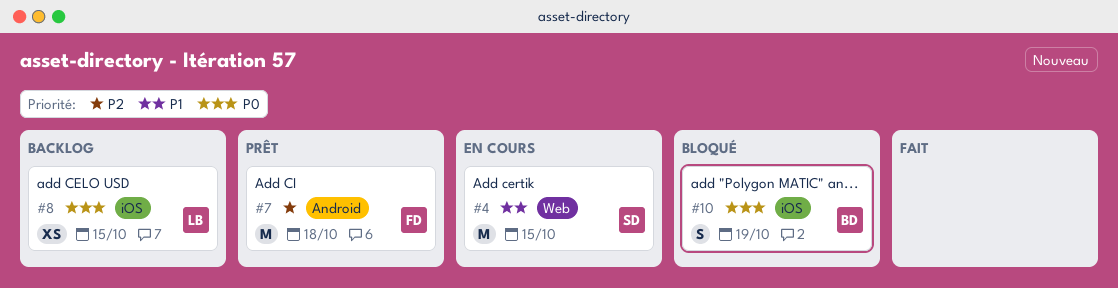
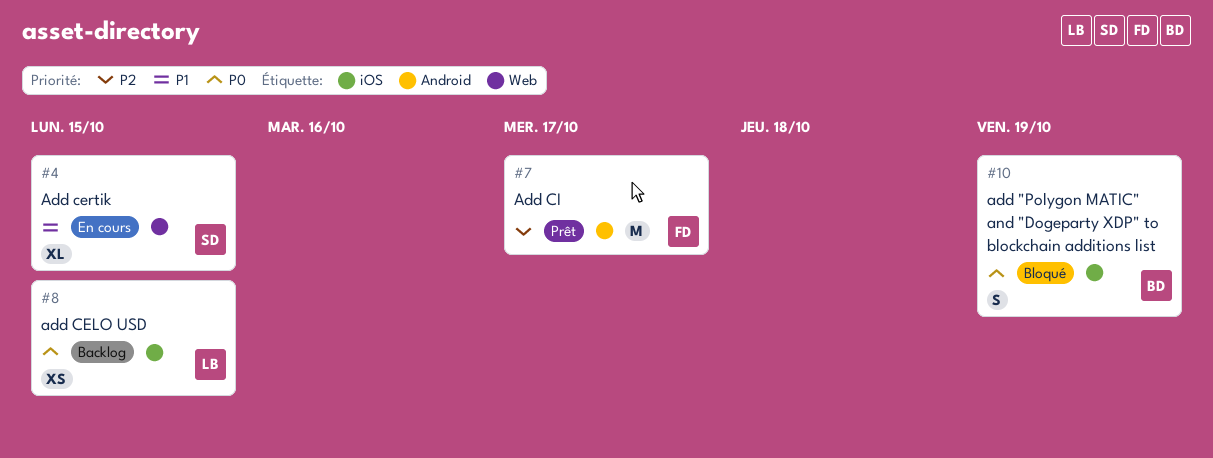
#4, estimate: M -> XL
#7, due: Oct 18 -> Oct 17

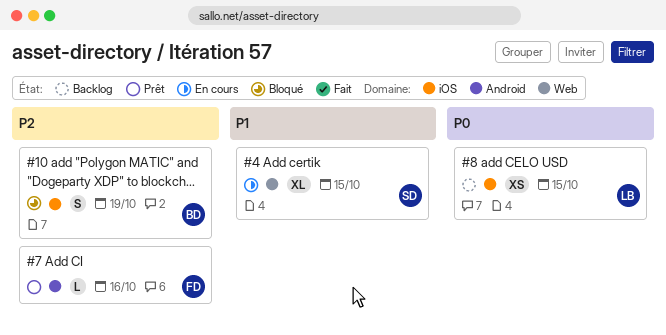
#7, estimate: M -> L
#7, due: Oct 17 -> Oct 16
#10, priority: P0 -> P2

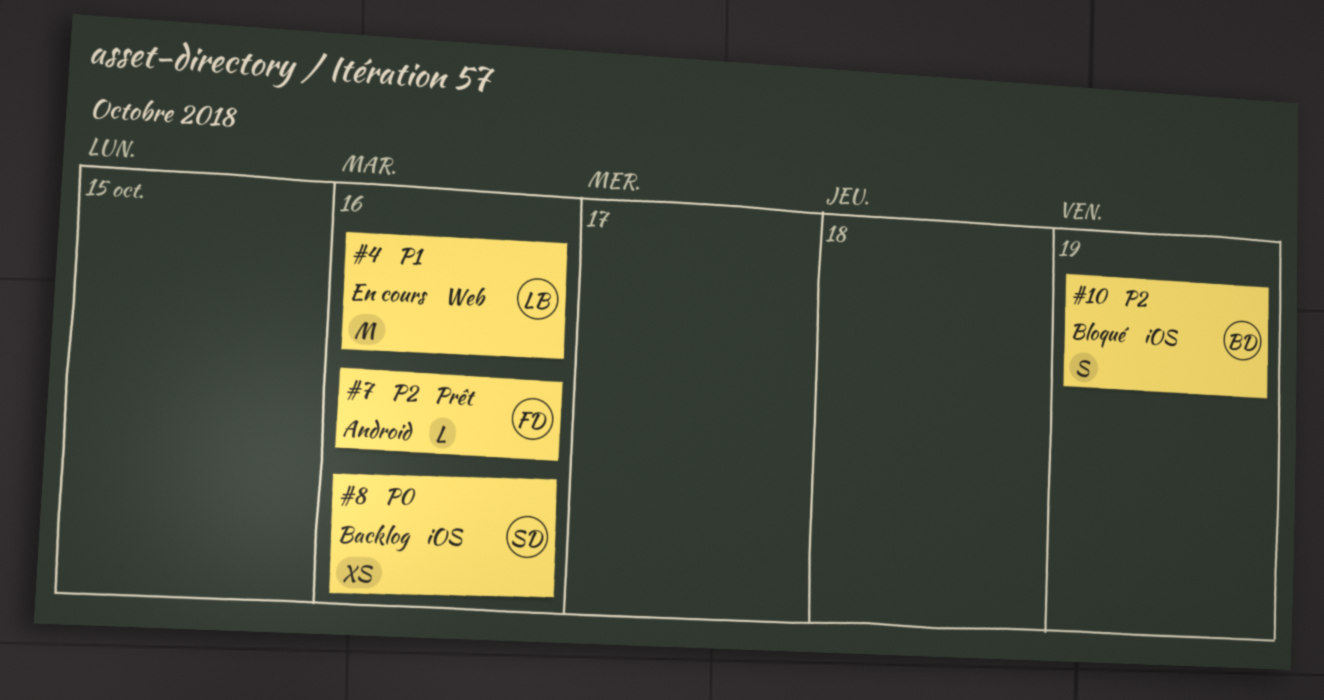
#4, owner: SD -> LB
#4, estimate: XL -> M
#4, due: Oct 15 -> Oct 16
#8, owner: LB -> SD
#8, due: Oct 15 -> Oct 16

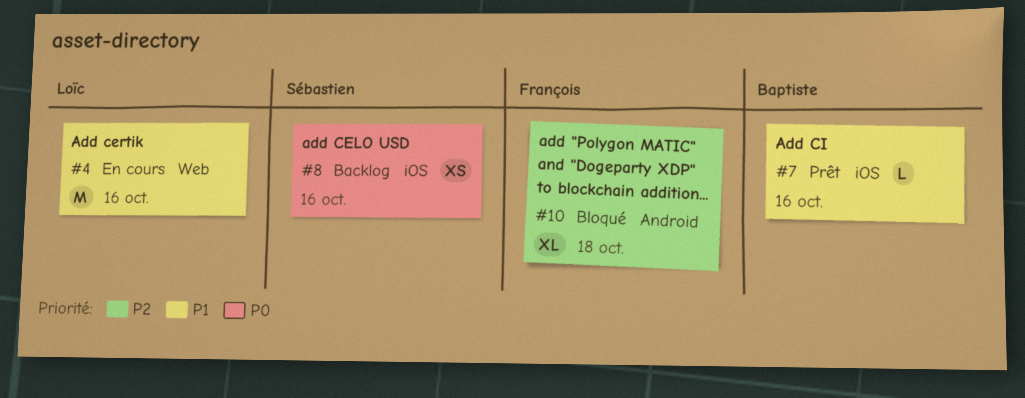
#7, owner: François -> Baptiste
#7, priority: P2 -> P1
#7, label: Android -> iOS
#10, owner: Baptiste -> François
#10, label: iOS -> Android
#10, estimate: S -> XL
#10, due: Oct 19 -> Oct 18

